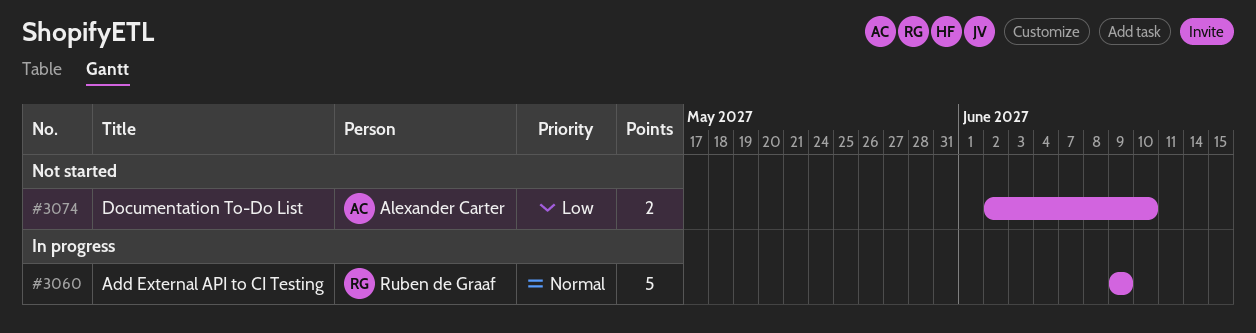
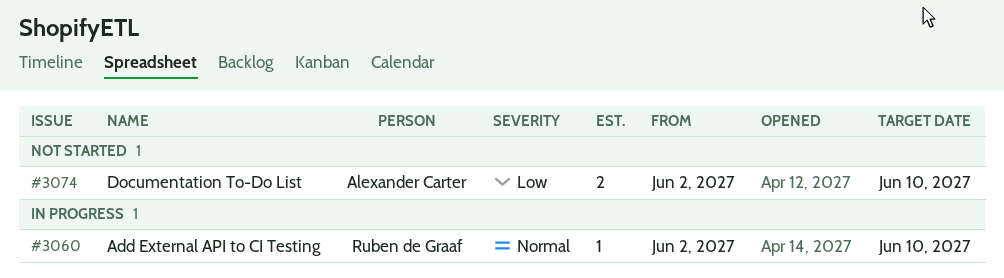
#3060, estimate: 5 -> 1
#3060, start: Jun 9 -> Jun 2
#3060, due: Jun 9 -> Jun 10

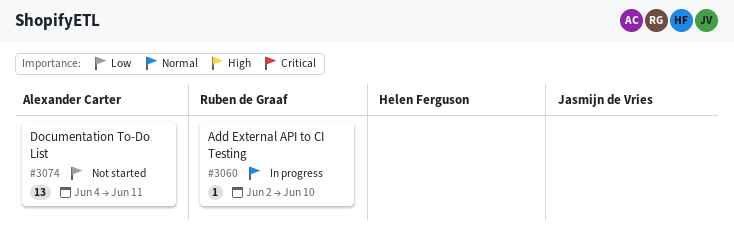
#3074, estimate: 2 -> 13
#3074, start: Jun 2 -> Jun 4
#3074, due: Jun 10 -> Jun 11

